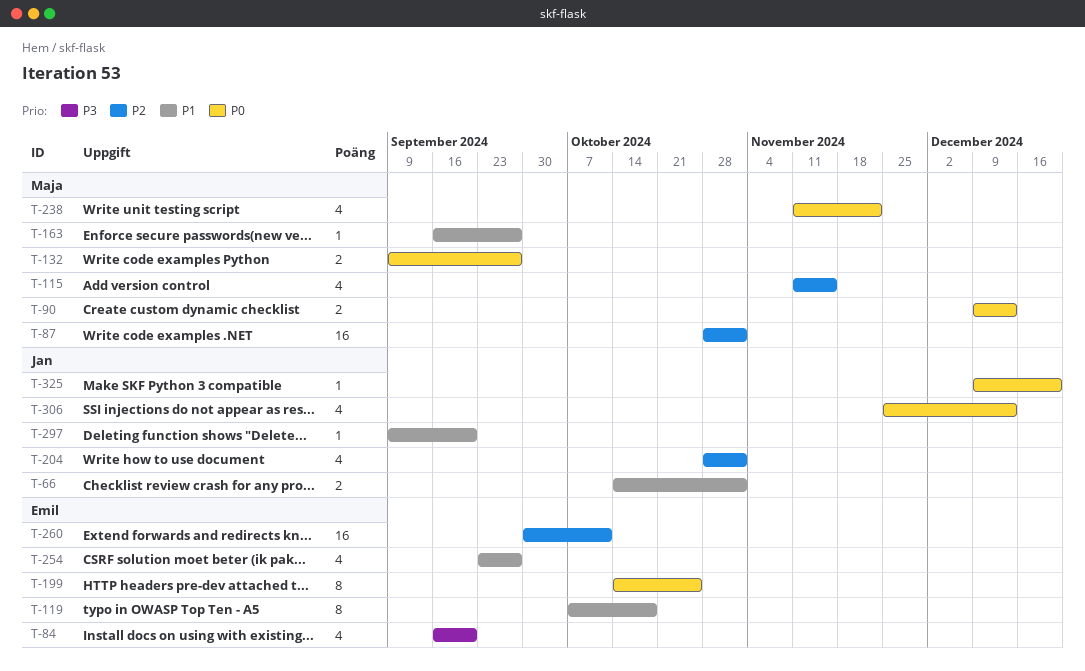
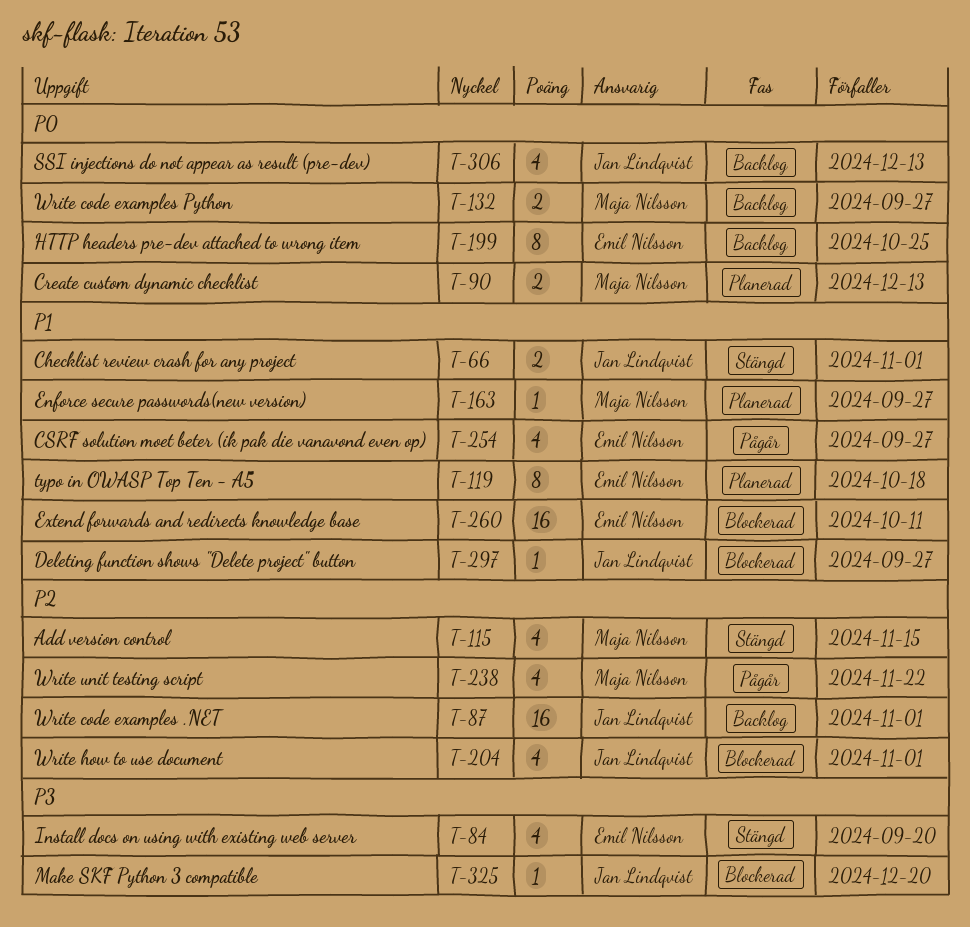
T-87, owner: Maja Nilsson -> Jan Lindqvist
T-238, priority: P0 -> P2
T-260, priority: P2 -> P1
T-297, due: Sep 20 -> Sep 27
T-325, priority: P0 -> P3

